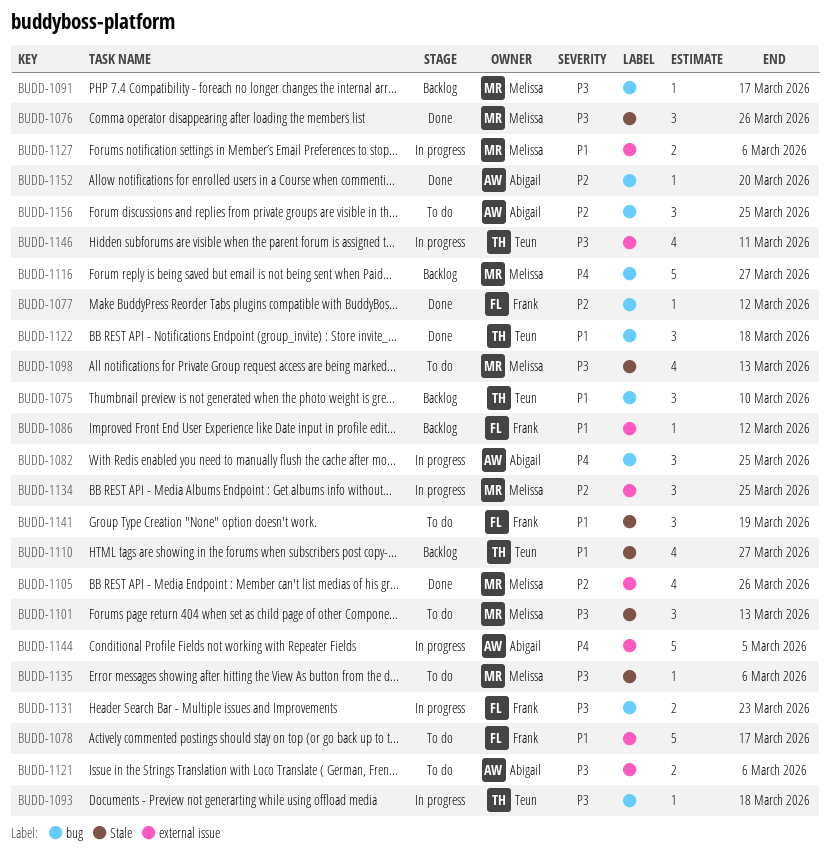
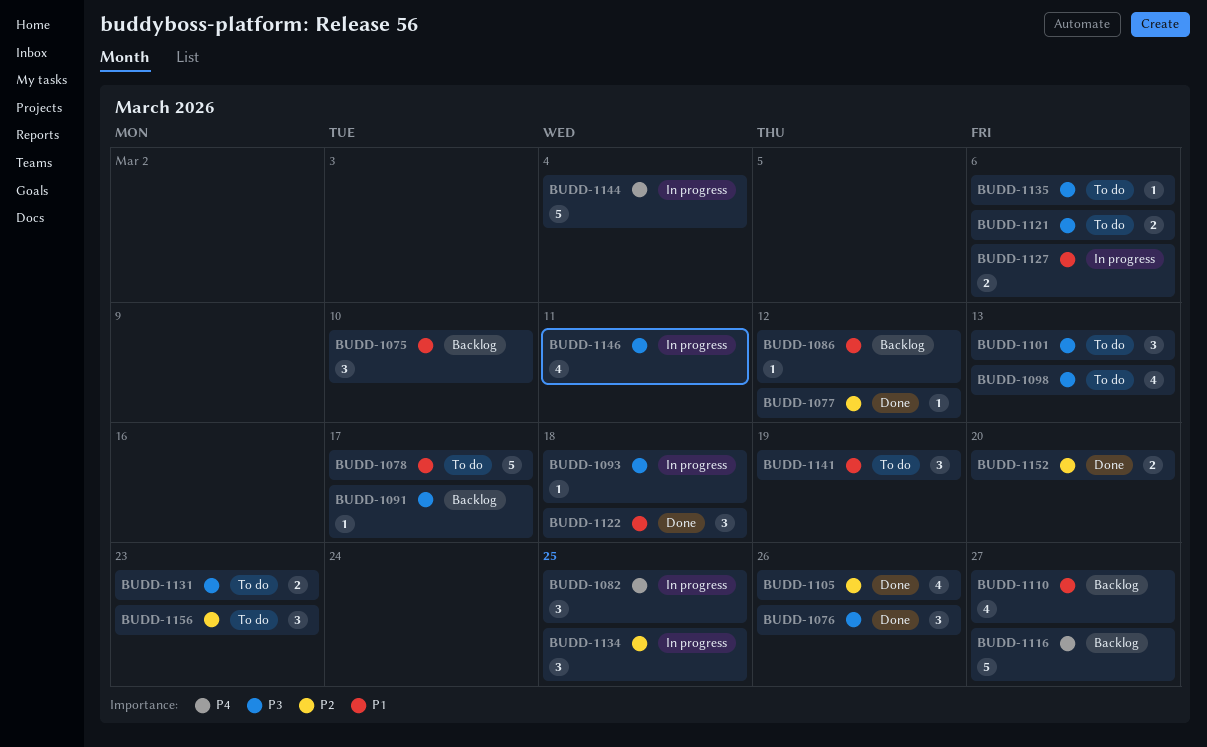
BUDD-1131, status: In progress -> To do
BUDD-1144, due: Mar 5 -> Mar 4
BUDD-1152, estimate: 1 -> 2
BUDD-1156, due: Mar 25 -> Mar 23

